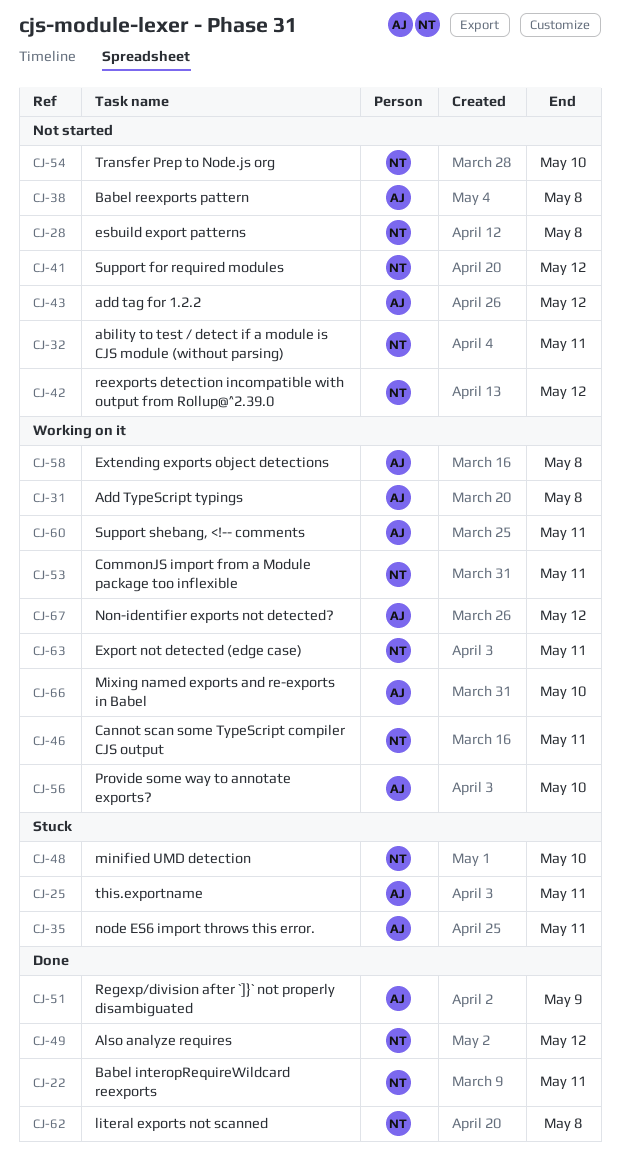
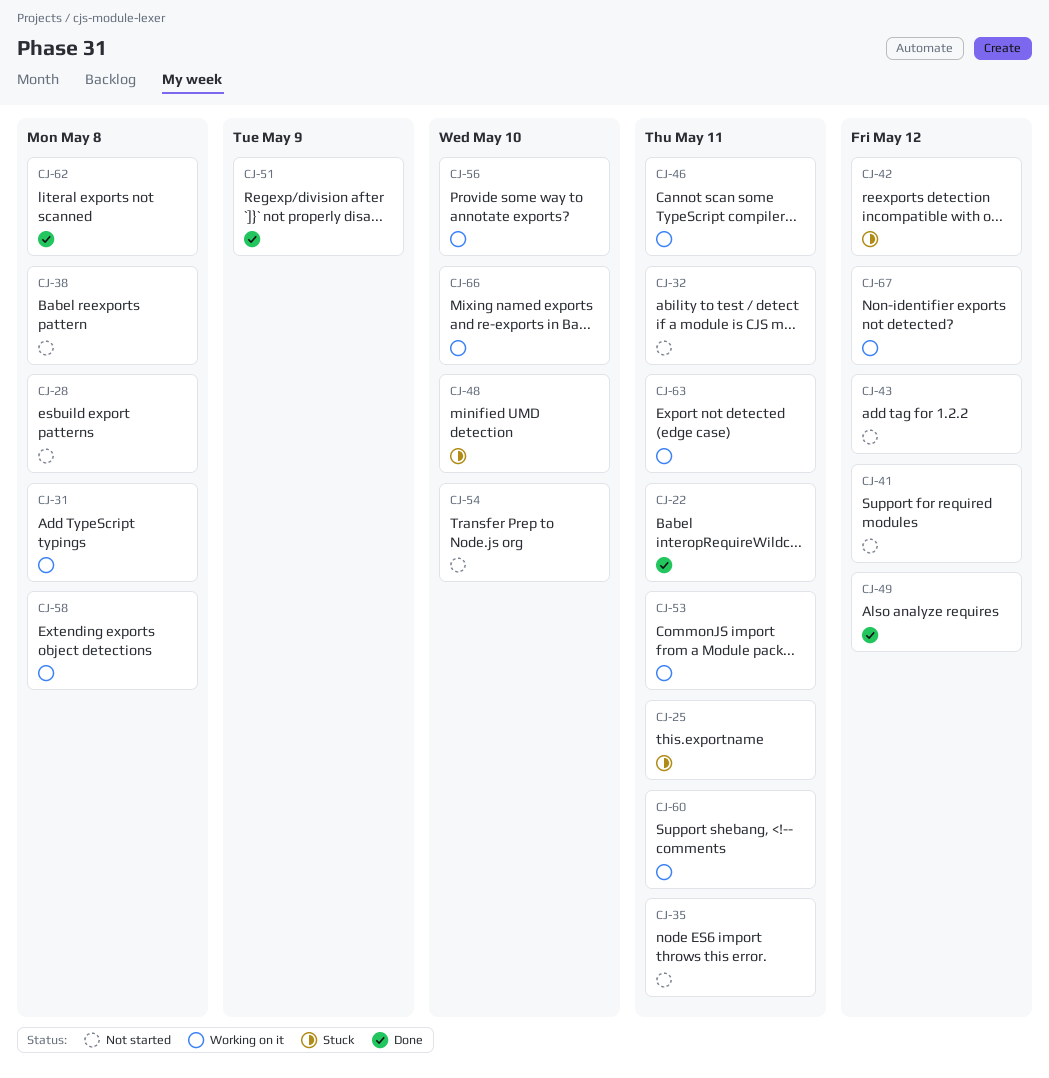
CJ-35, status: Stuck -> Not started
CJ-42, status: Not started -> Stuck

